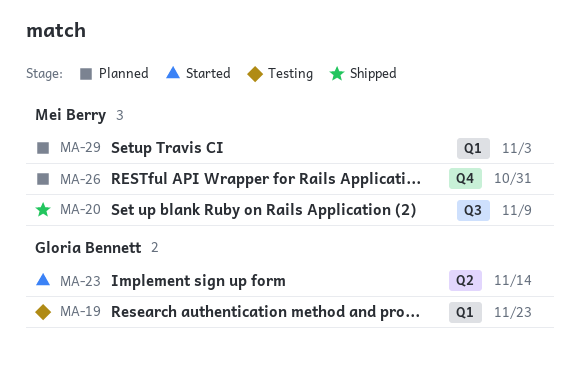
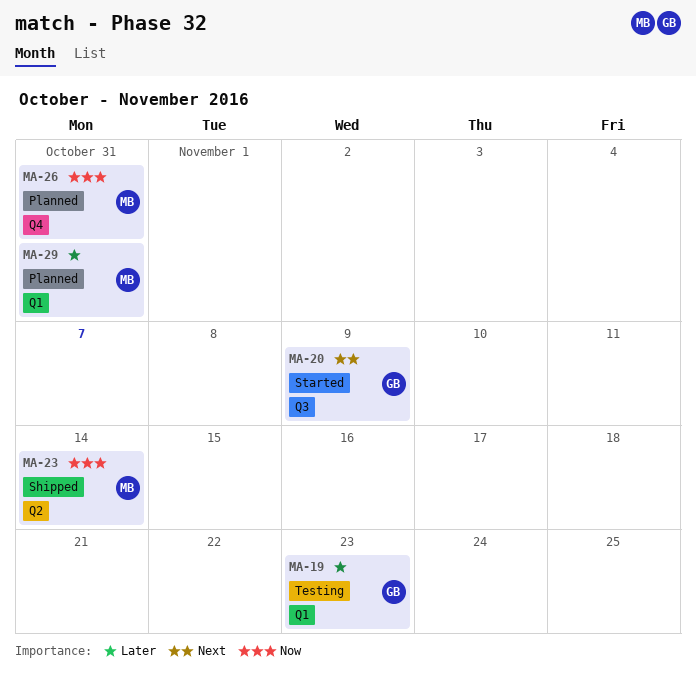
MA-20, status: Shipped -> Started
MA-20, owner: Mei Berry -> Gloria Bennett
MA-23, status: Started -> Shipped
MA-23, owner: Gloria Bennett -> Mei Berry
MA-29, due: Nov 3 -> Oct 31

